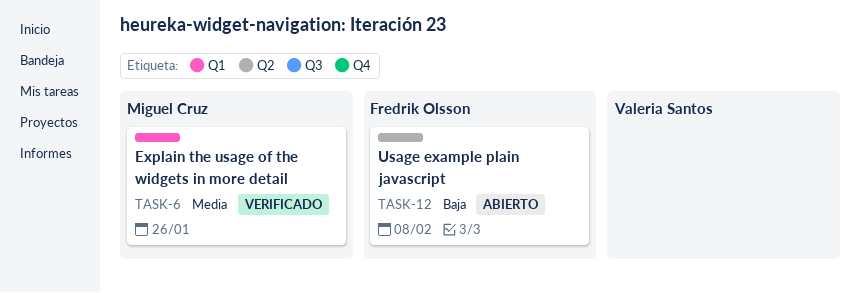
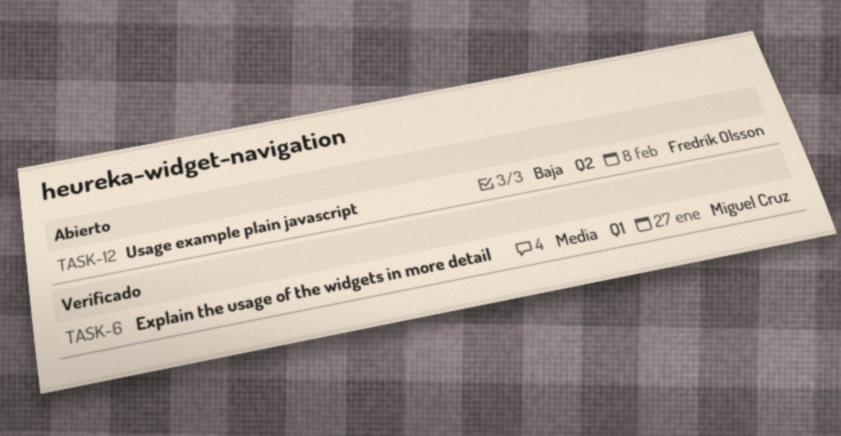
TASK-6, due: Jan 26 -> Jan 27

